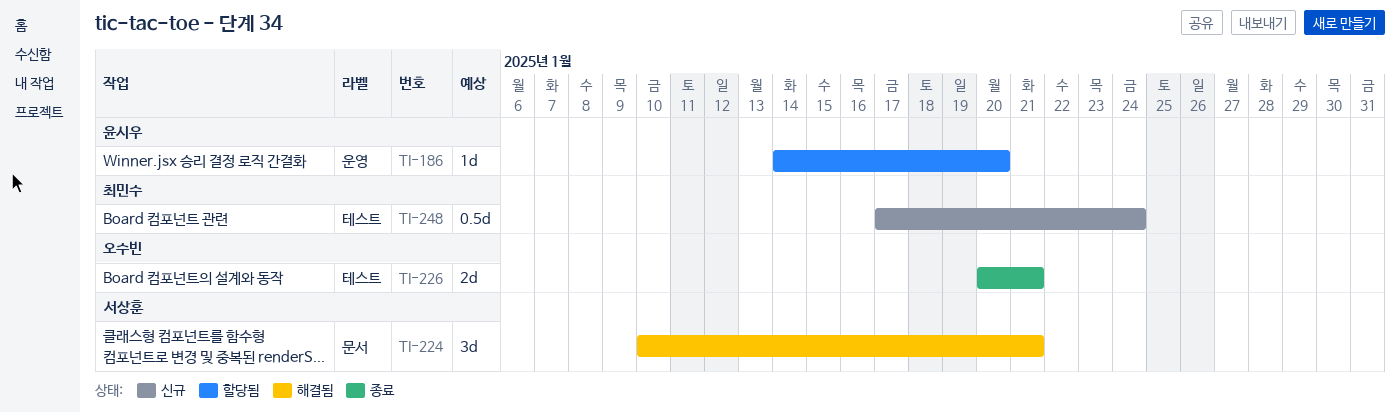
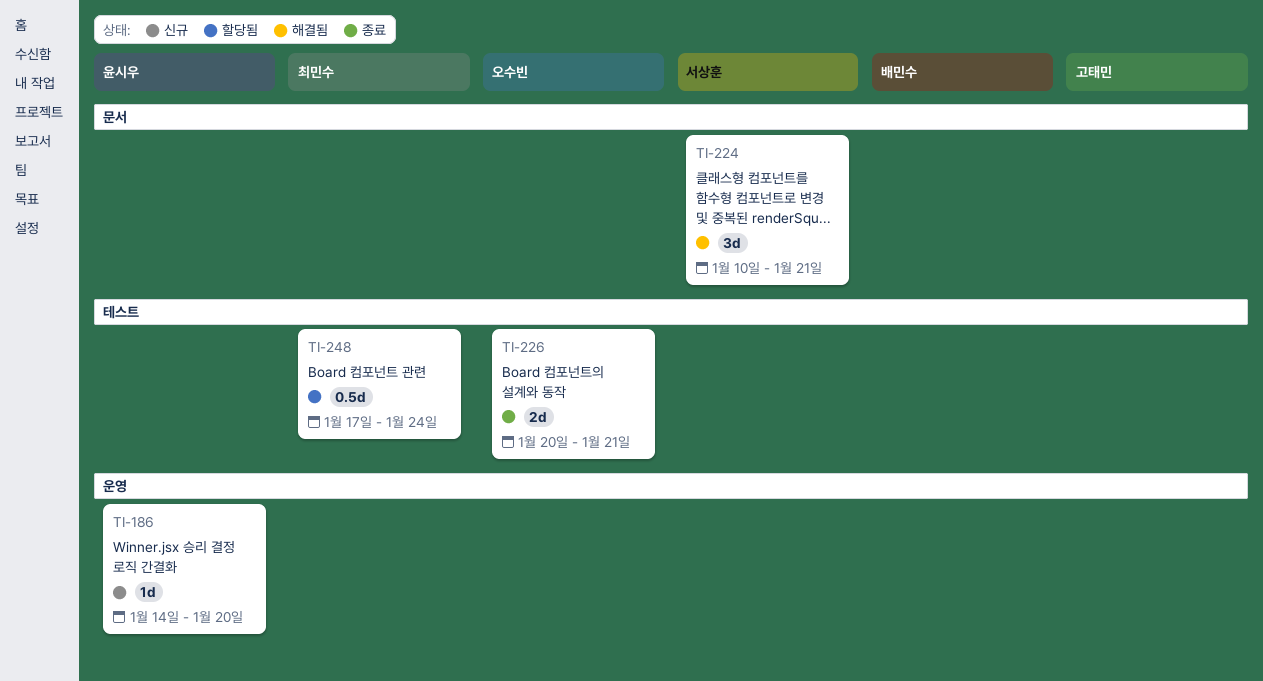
TI-186, status: 할당됨 -> 신규
TI-248, status: 신규 -> 할당됨

